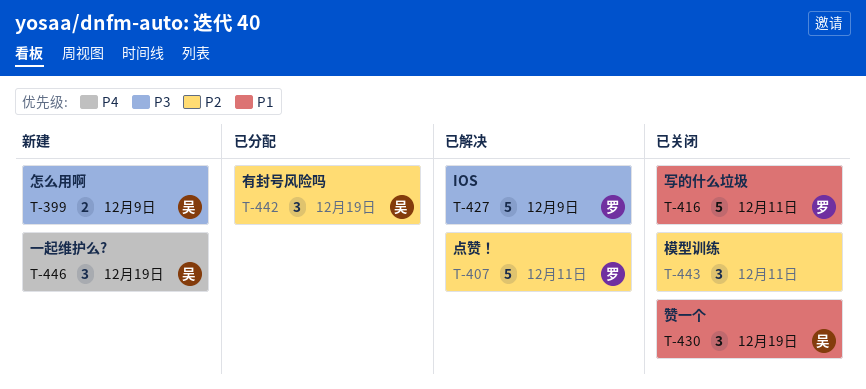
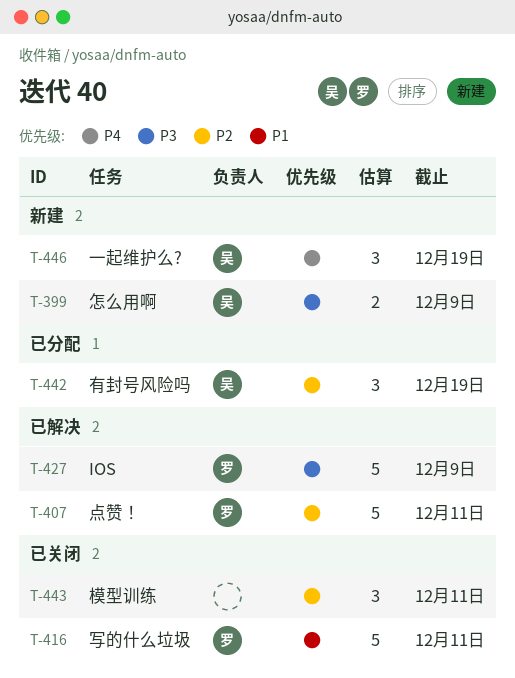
T-430: present -> none

